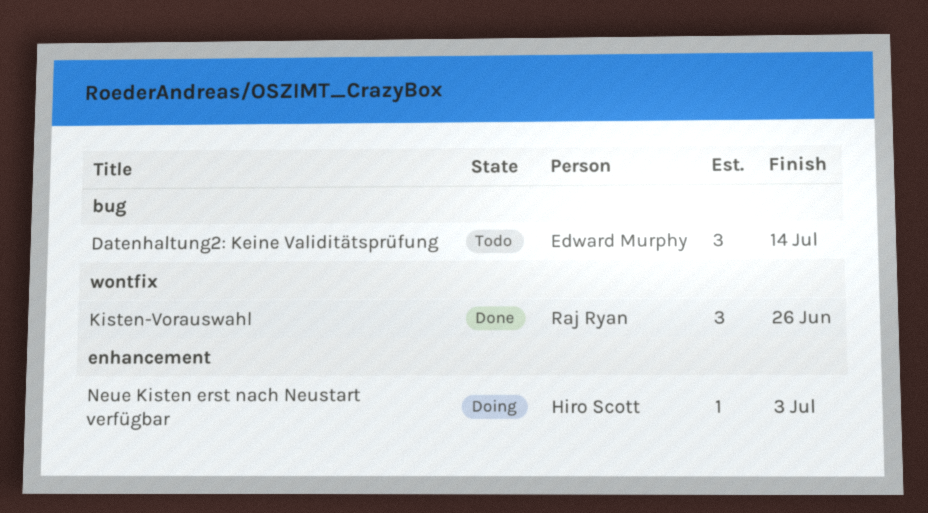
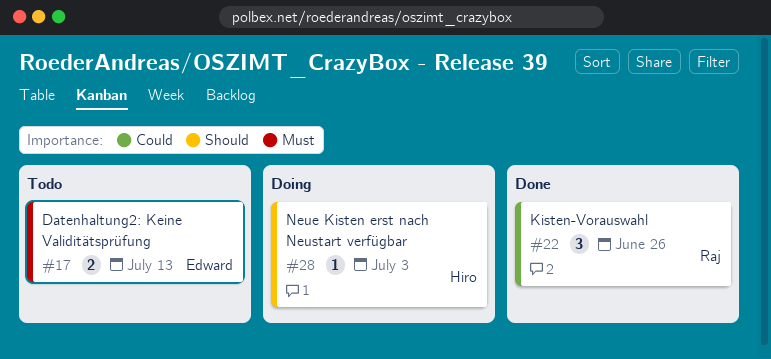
Datenhaltung2: Keine Validitätsprüfung, estimate: 3 -> 2
Datenhaltung2: Keine Validitätsprüfung, due: Jul 14 -> Jul 13

